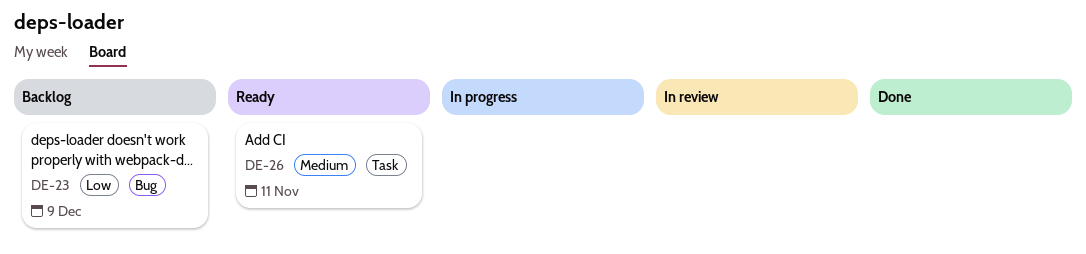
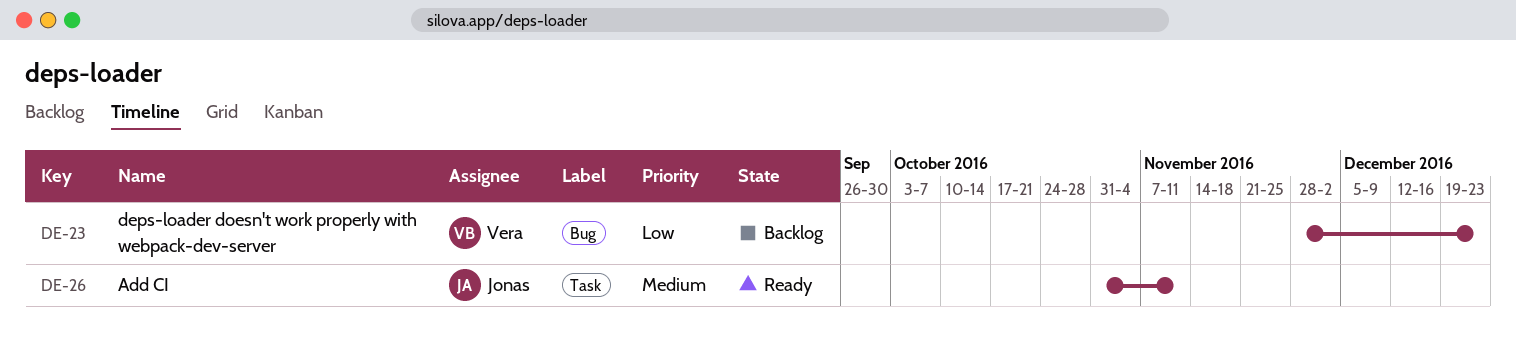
DE-23, due: Dec 9 -> Dec 23

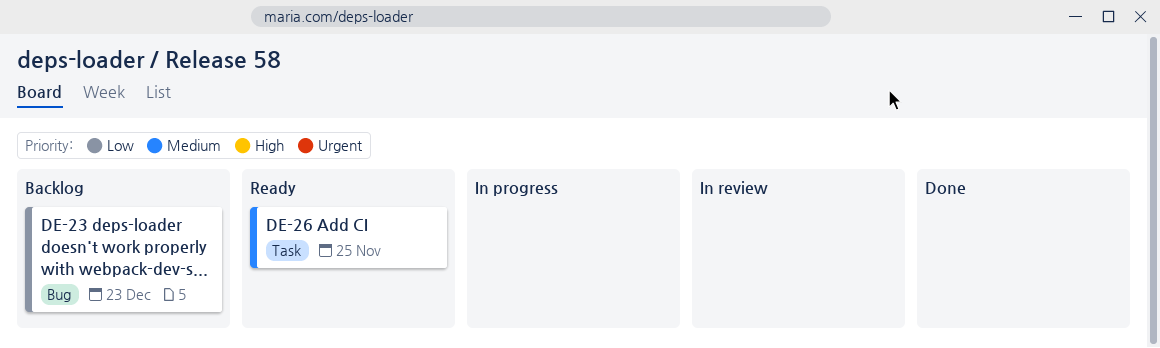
DE-26, due: Nov 11 -> Nov 25

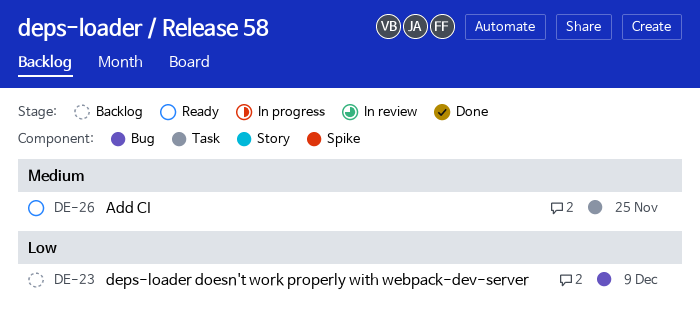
DE-23, due: Dec 23 -> Dec 9

